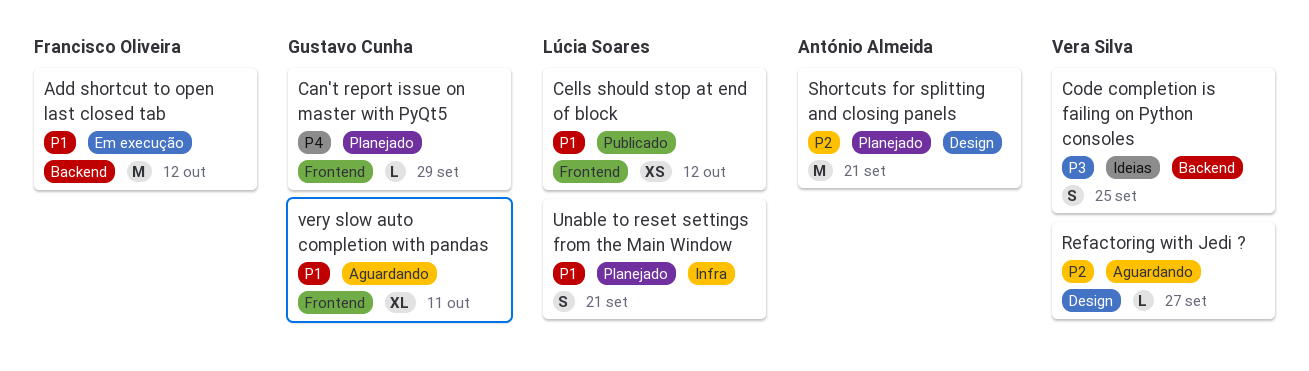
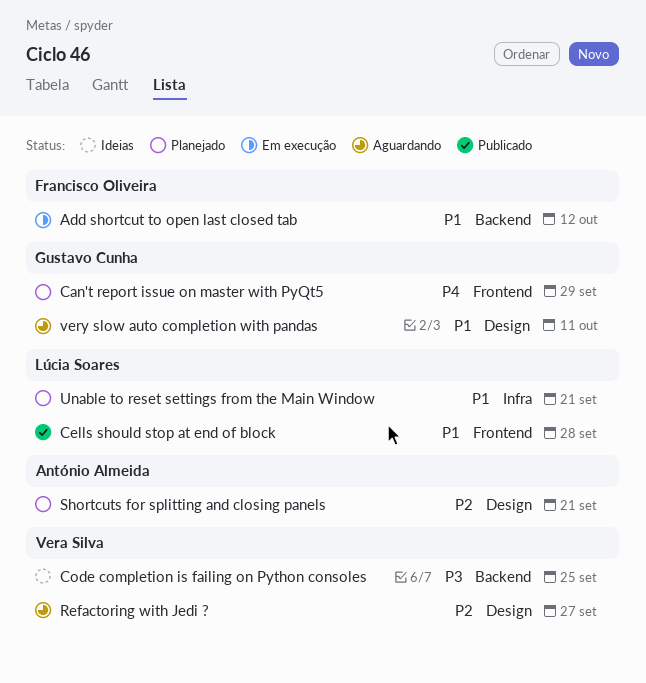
Cells should stop at end of block, due: Oct 12 -> Sep 28
very slow auto completion with pandas, label: Frontend -> Design

